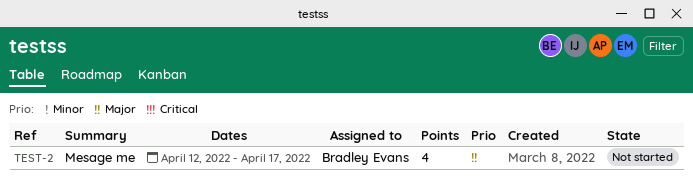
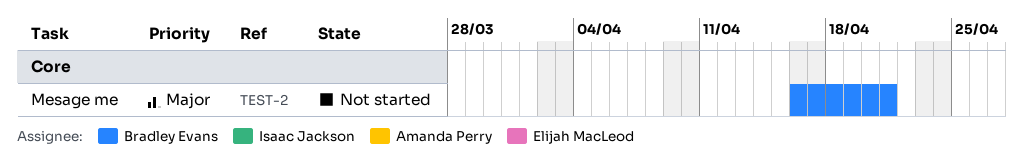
TEST-2, start: Apr 12 -> Apr 16
TEST-2, due: Apr 17 -> Apr 21

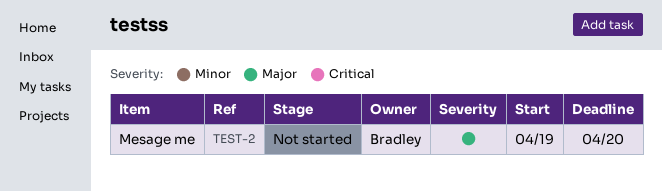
TEST-2, start: Apr 16 -> Apr 19
TEST-2, due: Apr 21 -> Apr 20

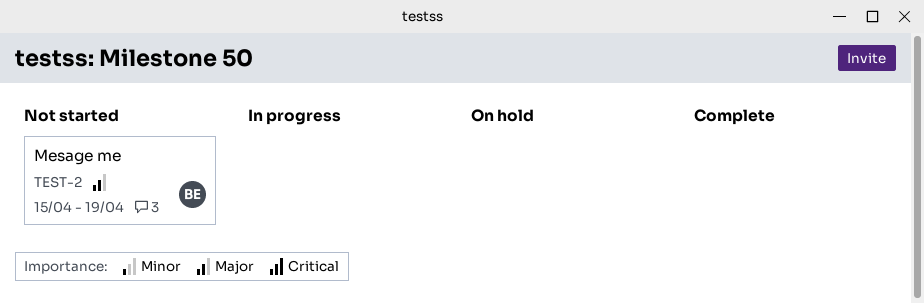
TEST-2, start: Apr 19 -> Apr 15
TEST-2, due: Apr 20 -> Apr 19

